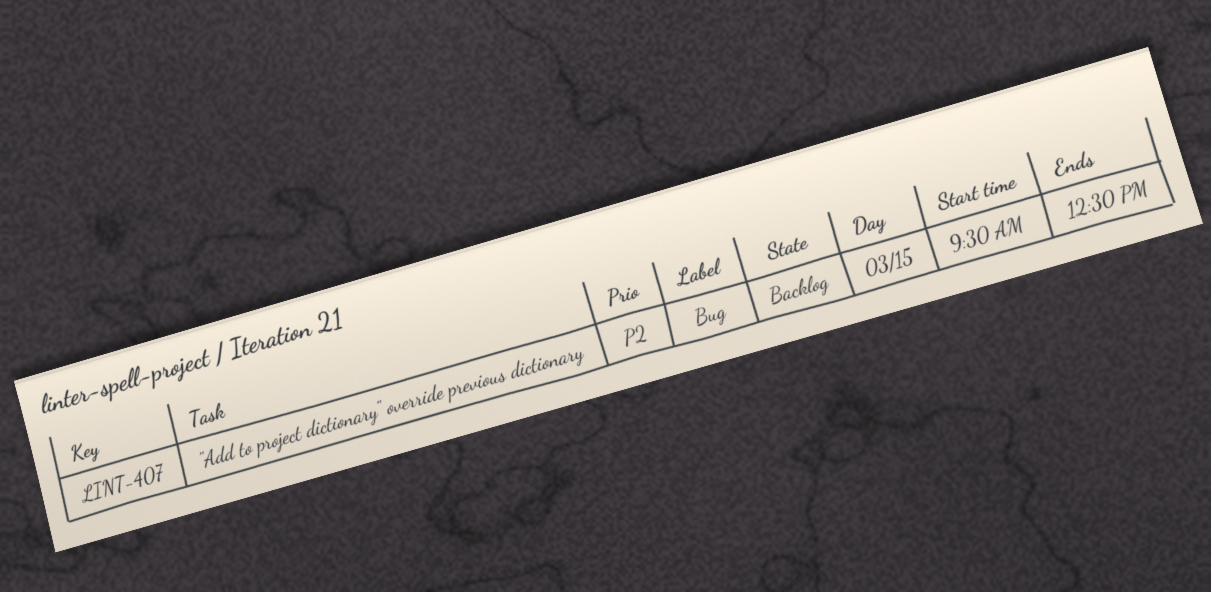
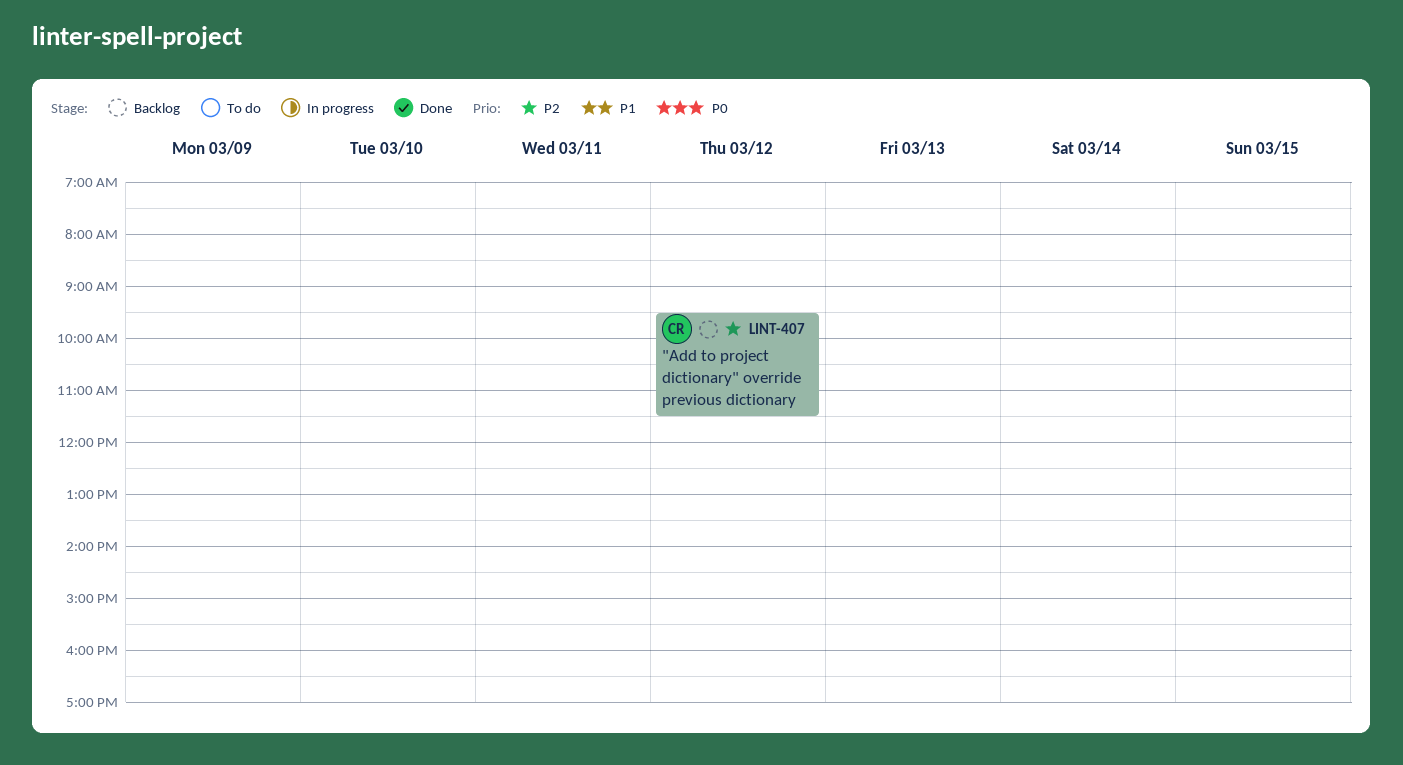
LINT-407, day: Mar 15 -> Mar 12
LINT-407, ends: 12:30 -> 11:30

